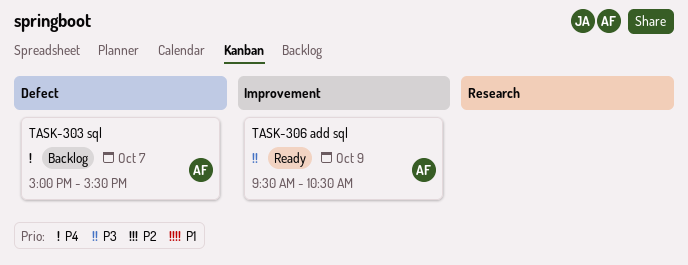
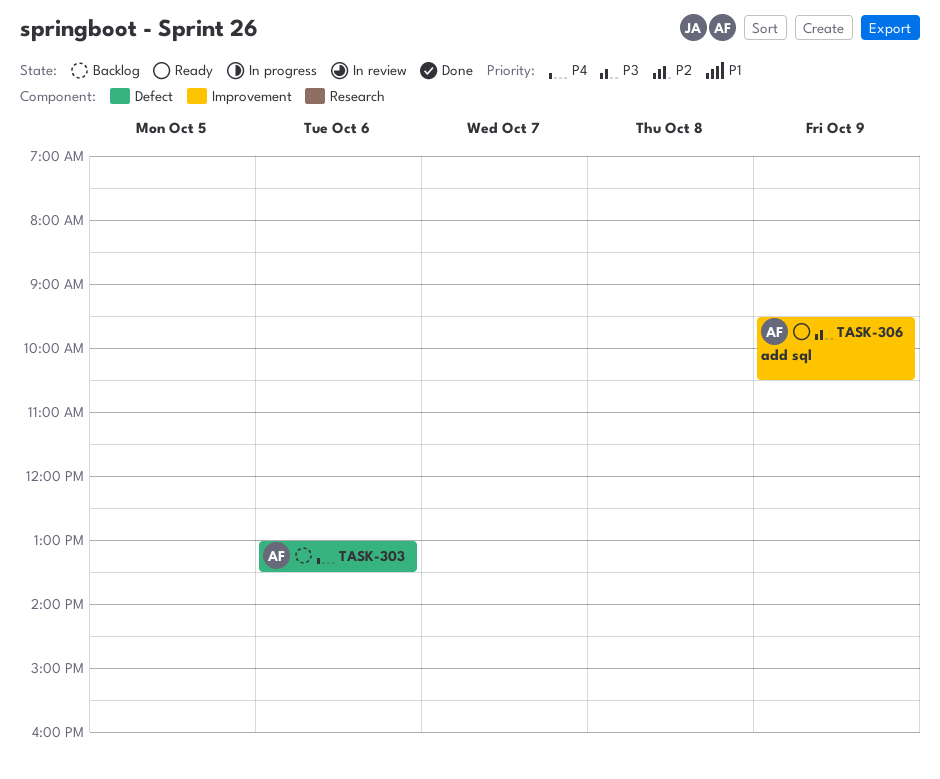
TASK-303, day: Oct 7 -> Oct 6
TASK-303, begins: 15:00 -> 13:00
TASK-303, ends: 15:30 -> 13:30

